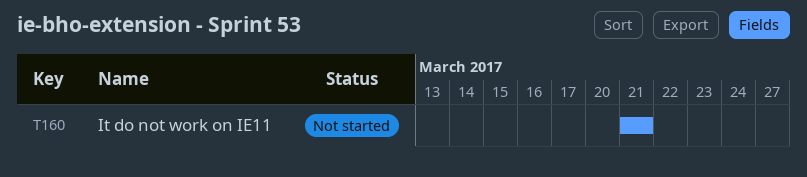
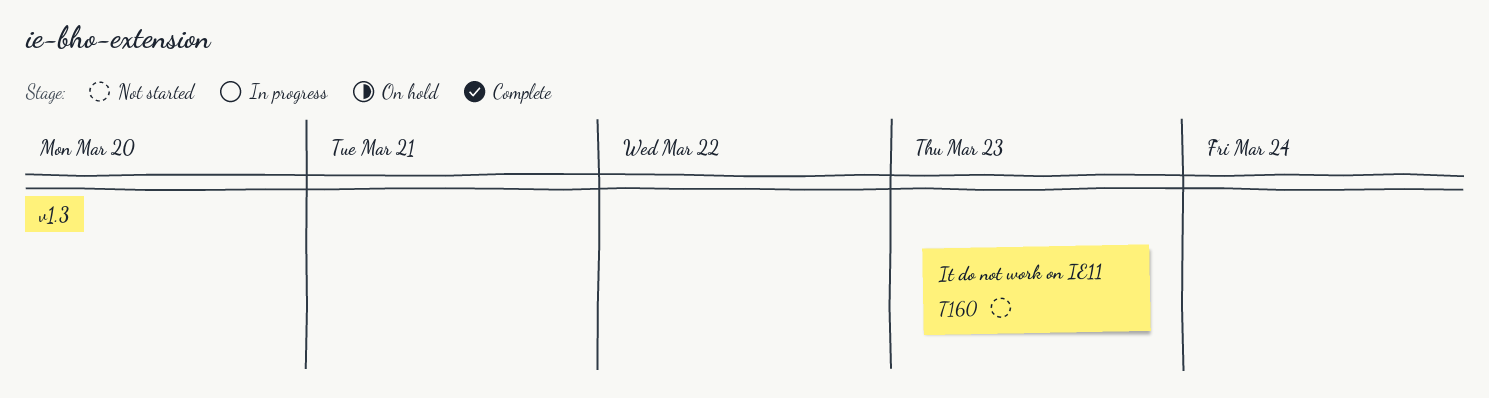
T160, due: Mar 21 -> Mar 23

